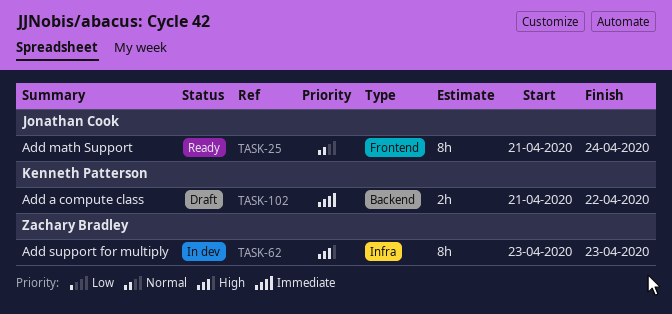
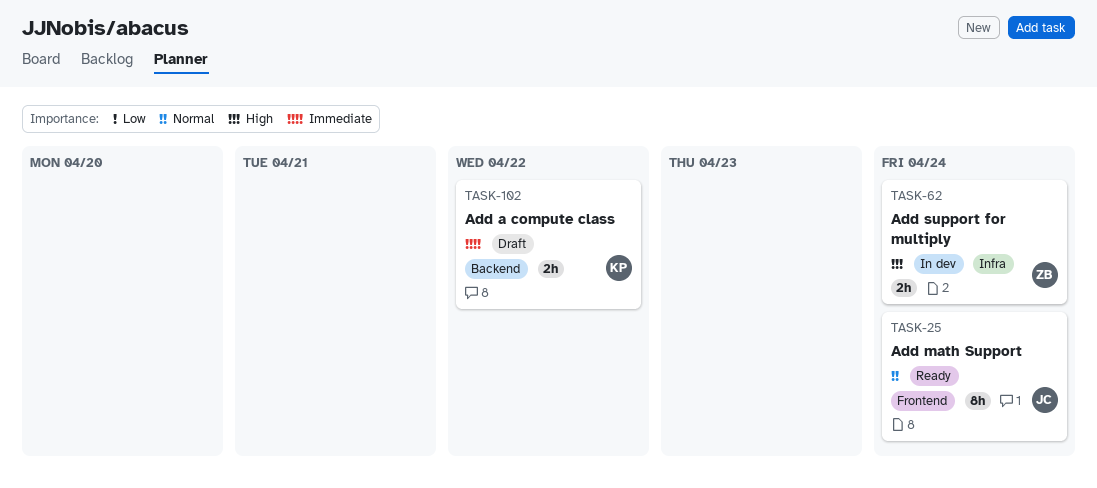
TASK-62, estimate: 8h -> 2h
TASK-62, due: Apr 23 -> Apr 24

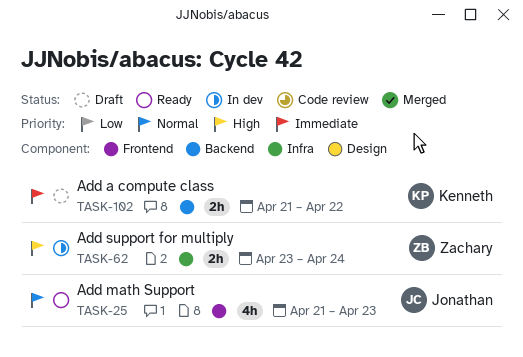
TASK-25, estimate: 8h -> 4h
TASK-25, due: Apr 24 -> Apr 23

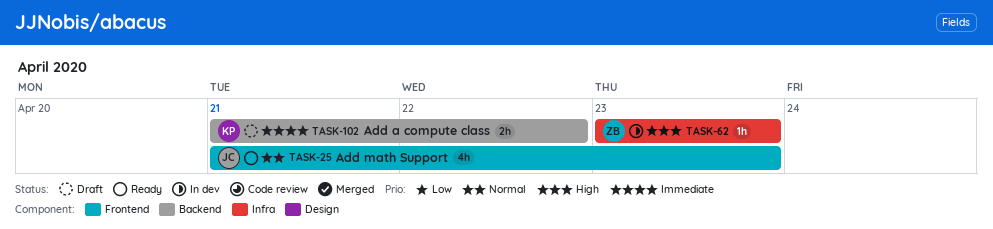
TASK-62, estimate: 2h -> 1h
TASK-62, due: Apr 24 -> Apr 23

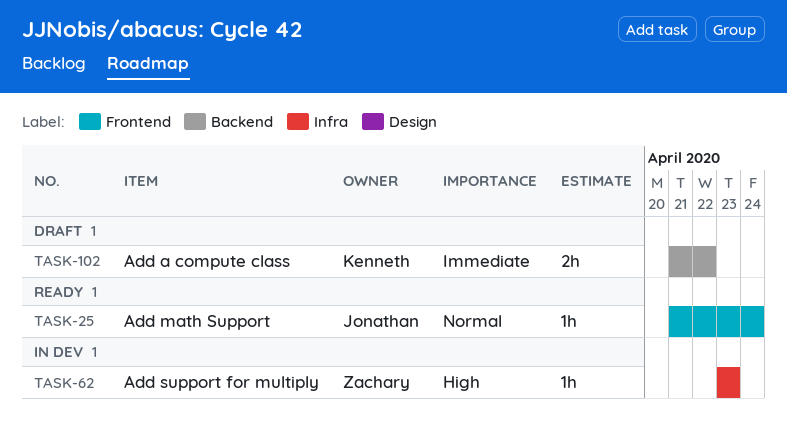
TASK-25, estimate: 4h -> 1h
TASK-25, due: Apr 23 -> Apr 24

